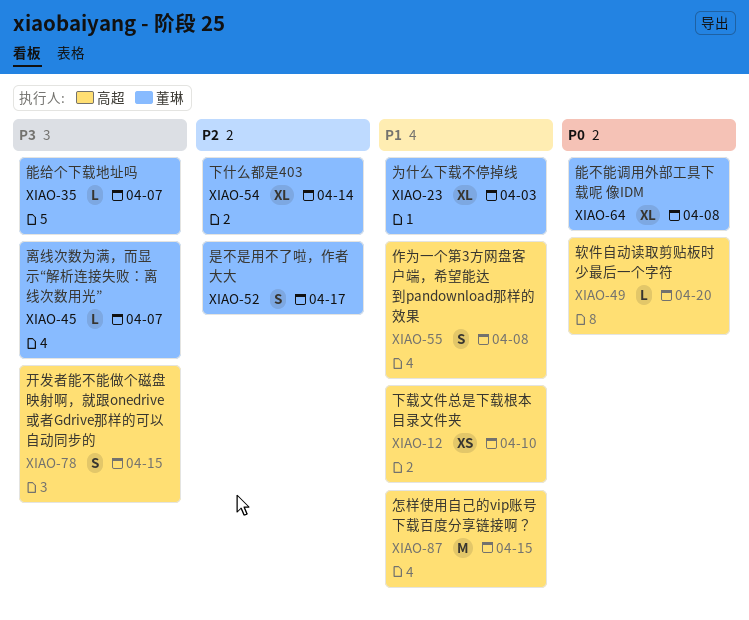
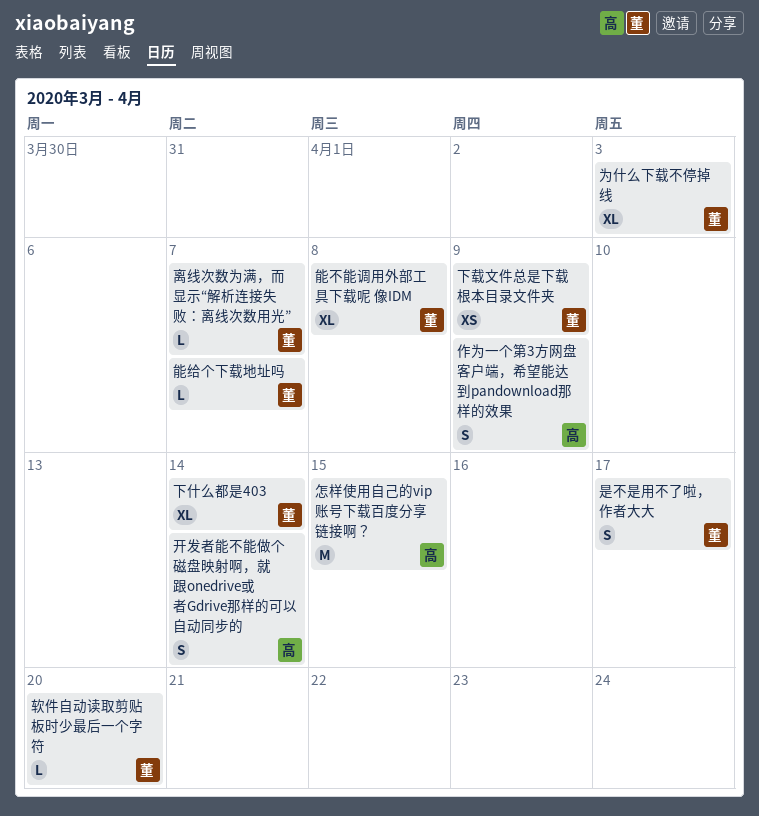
下载文件总是下载根本目录文件夹, owner: 高超 -> 董琳
下载文件总是下载根本目录文件夹, due: Apr 10 -> Apr 9
作为一个第3方网盘客户端，希望能达到pandownload那样的效果, due: Apr 8 -> Apr 9
开发者能不能做个磁盘映射啊，就跟onedrive或者Gdrive那样的可以自动同步的, due: Apr 15 -> Apr 14
软件自动读取剪贴板时少最后一个字符, owner: 高超 -> 董琳

